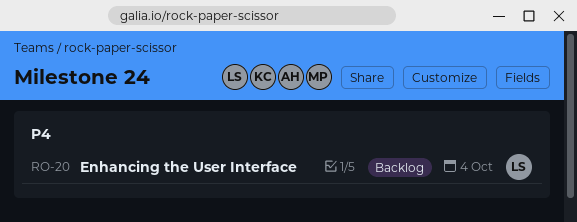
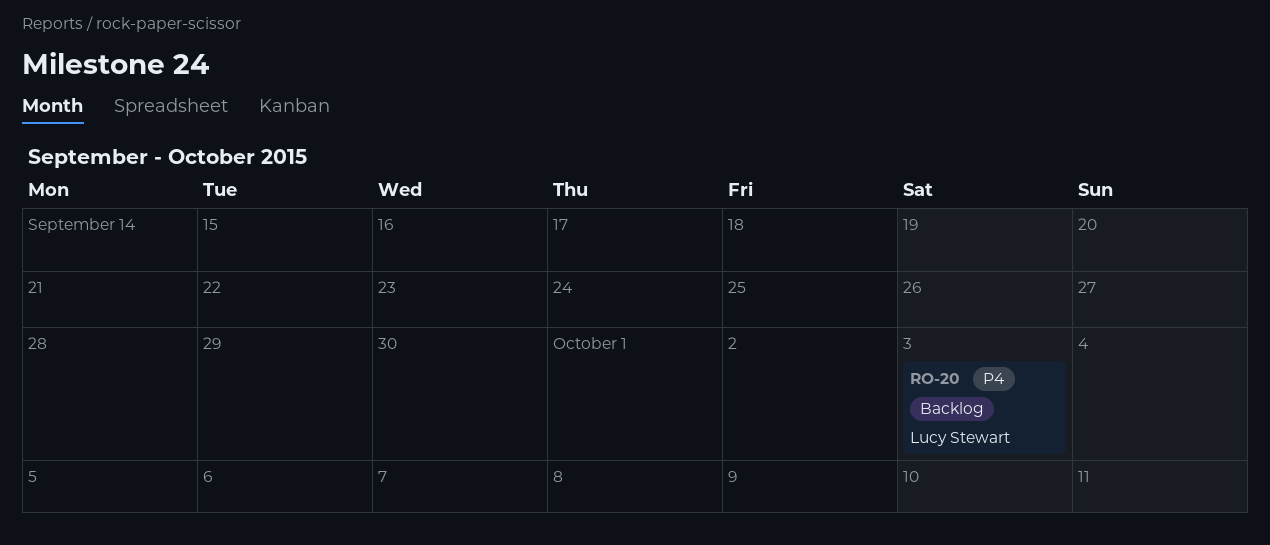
RO-20, due: Oct 4 -> Oct 3

